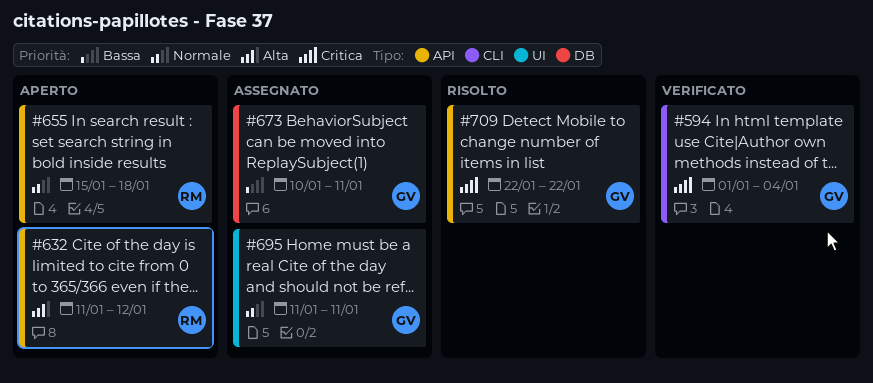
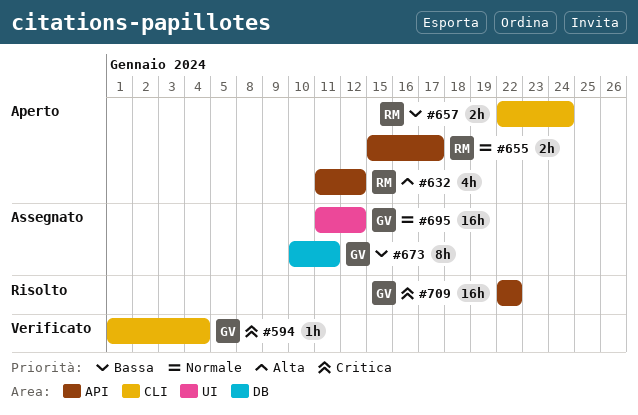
#655, due: Jan 18 -> Jan 17
#657: none -> present
#695, due: Jan 11 -> Jan 12

